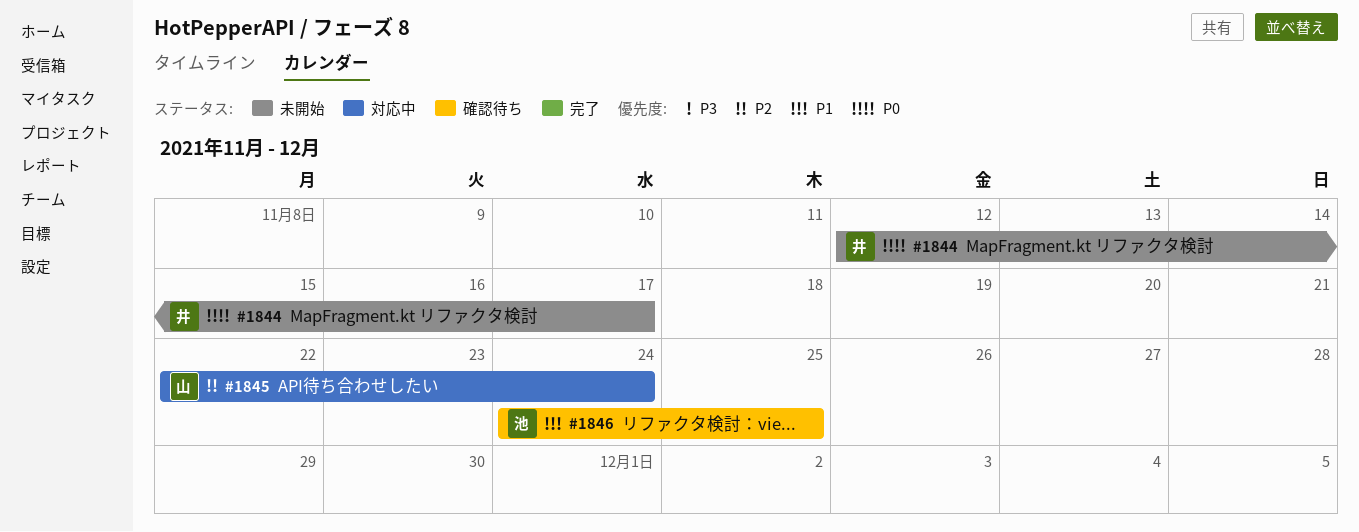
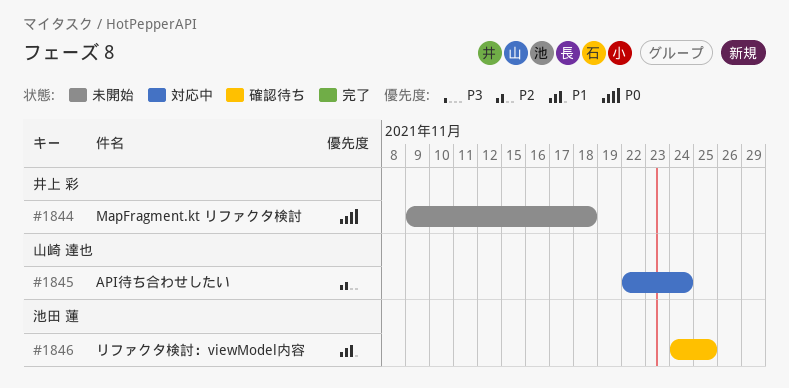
#1844, start: Nov 12 -> Nov 9
#1844, due: Nov 17 -> Nov 18

